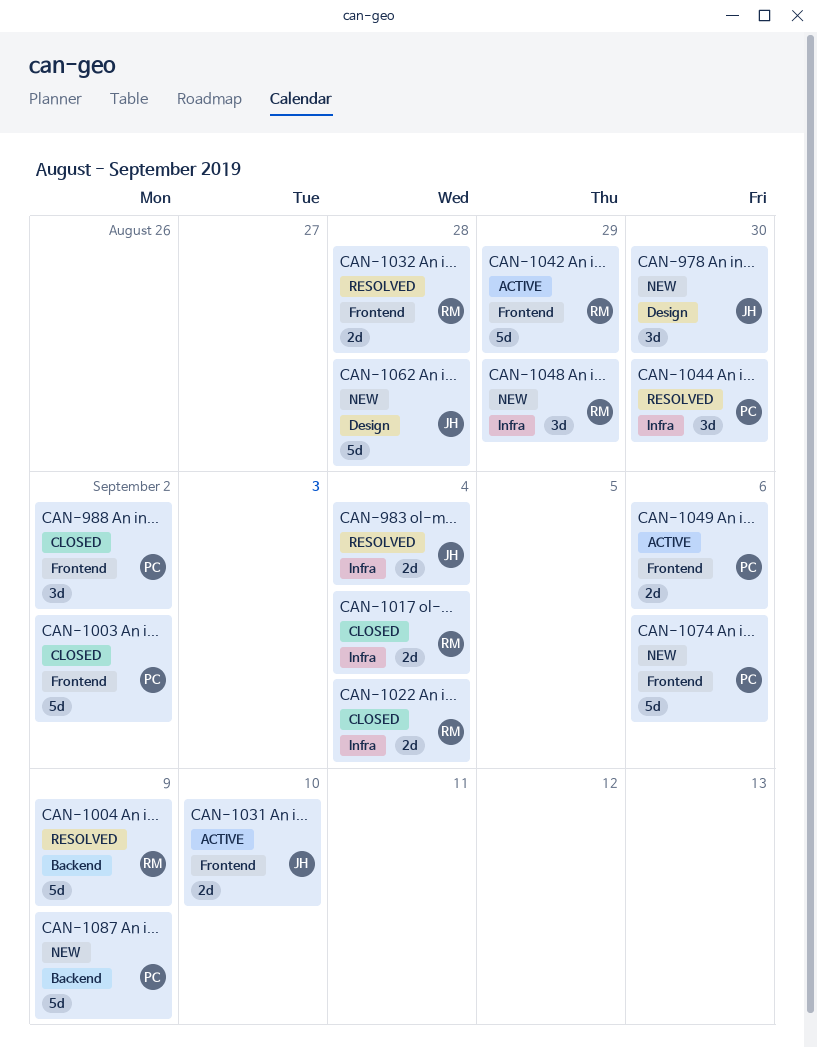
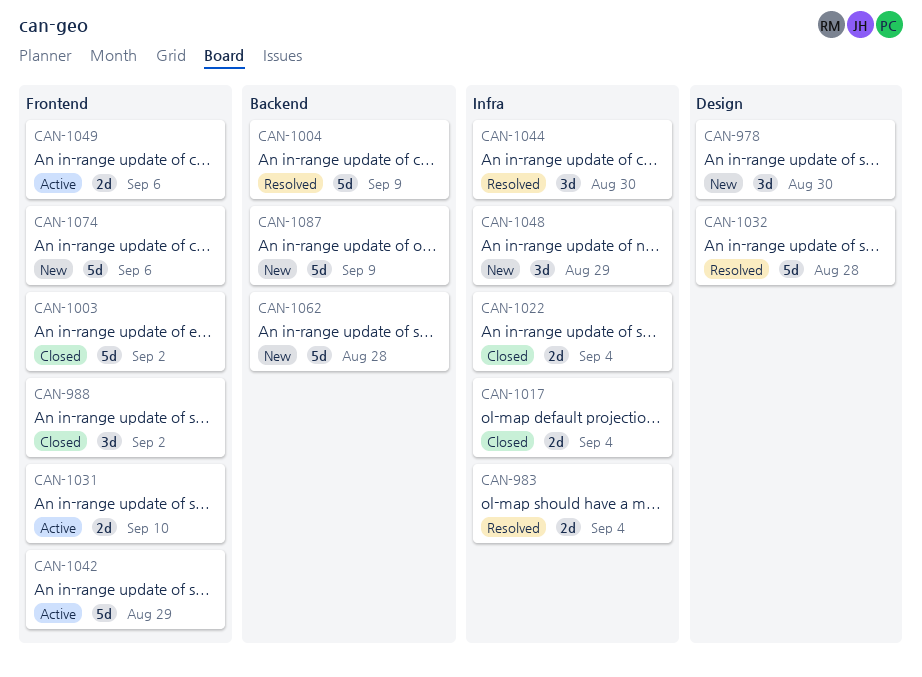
CAN-1032, label: Frontend -> Design
CAN-1032, estimate: 2d -> 5d
CAN-1062, label: Design -> Backend

